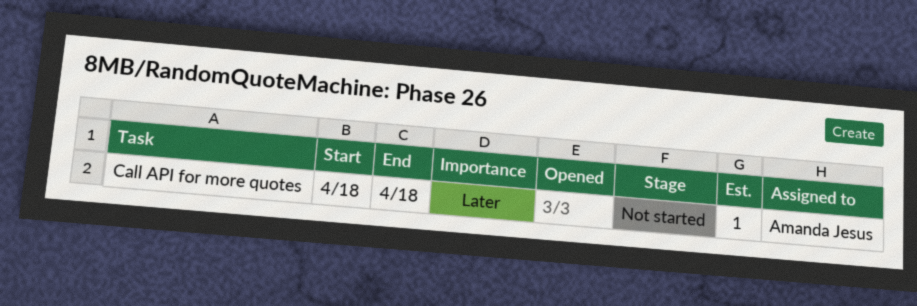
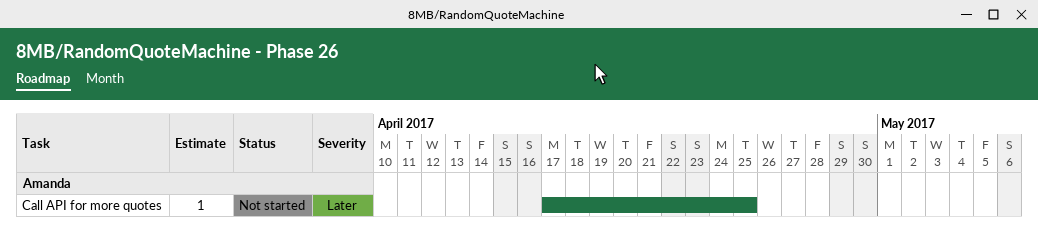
Call API for more quotes, start: Apr 18 -> Apr 17
Call API for more quotes, due: Apr 18 -> Apr 25

